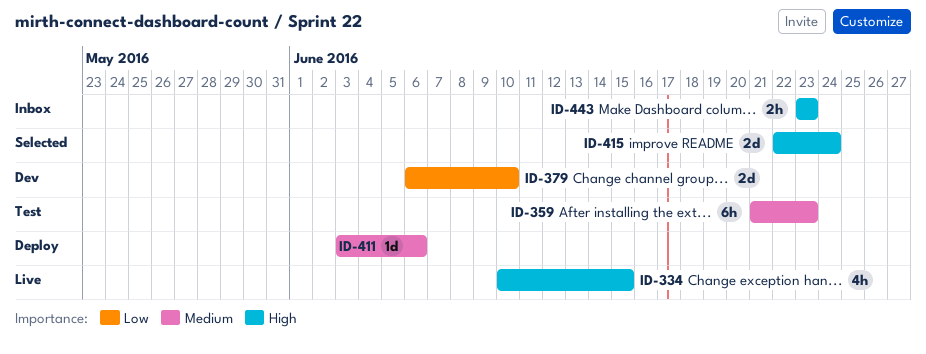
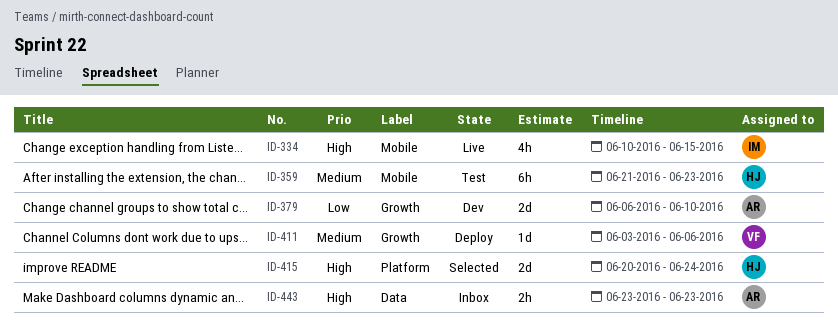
ID-415, start: Jun 22 -> Jun 20

